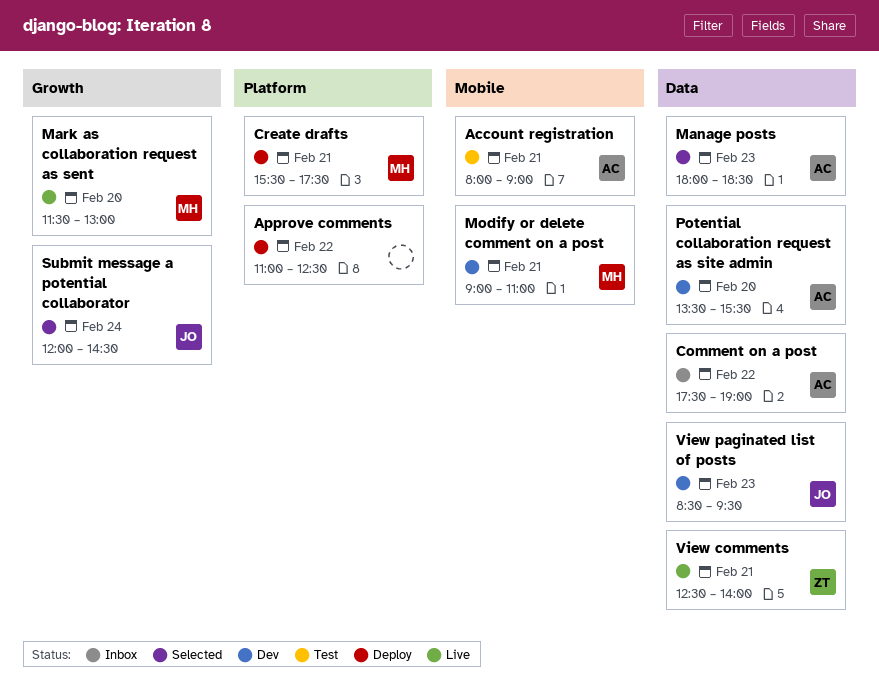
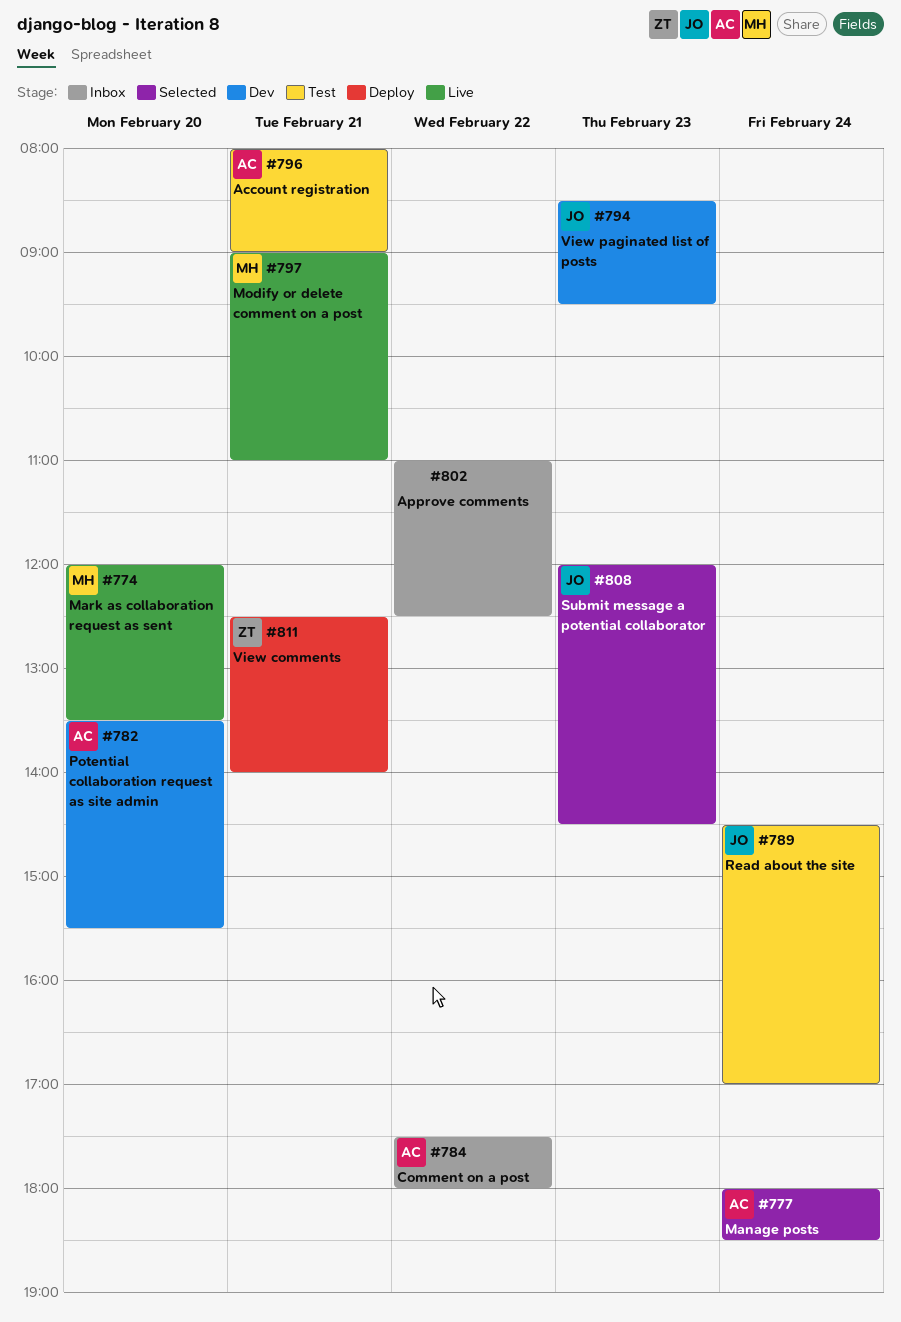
Approve comments, status: Deploy -> Inbox
Comment on a post, ends: 19:00 -> 18:00
Create drafts: present -> none
Manage posts, day: Feb 23 -> Feb 24
Mark as collaboration request as sent, begins: 11:30 -> 12:00
Mark as collaboration request as sent, ends: 13:00 -> 13:30
Modify or delete comment on a post, status: Dev -> Live
Read about the site: none -> present
Submit message a potential collaborator, day: Feb 24 -> Feb 23
View comments, status: Live -> Deploy

